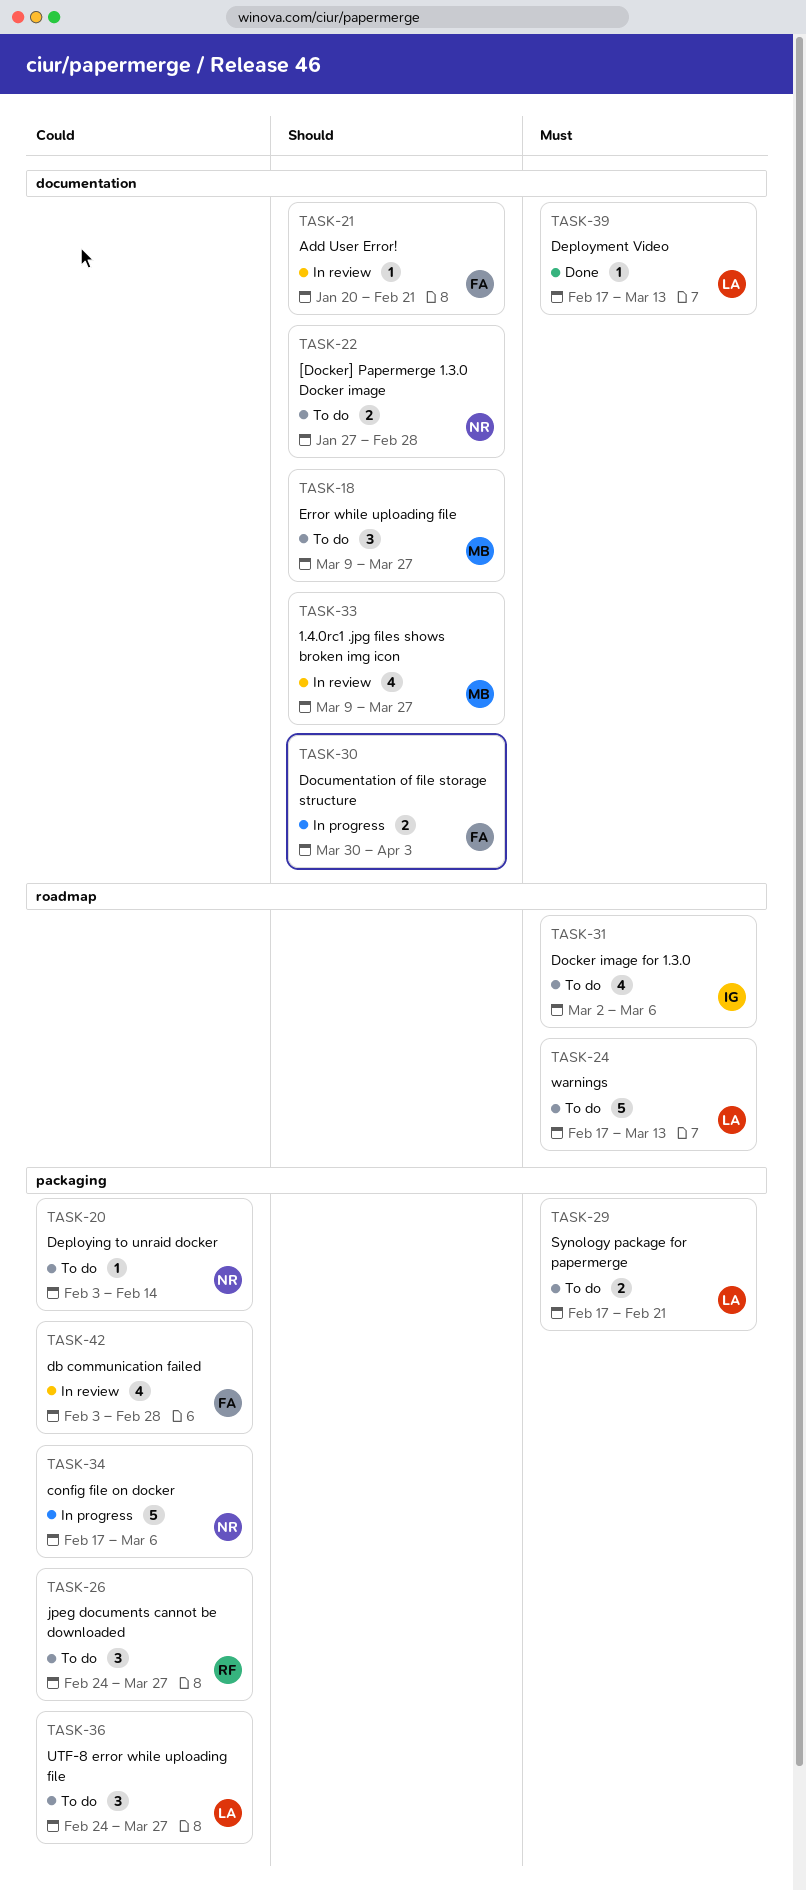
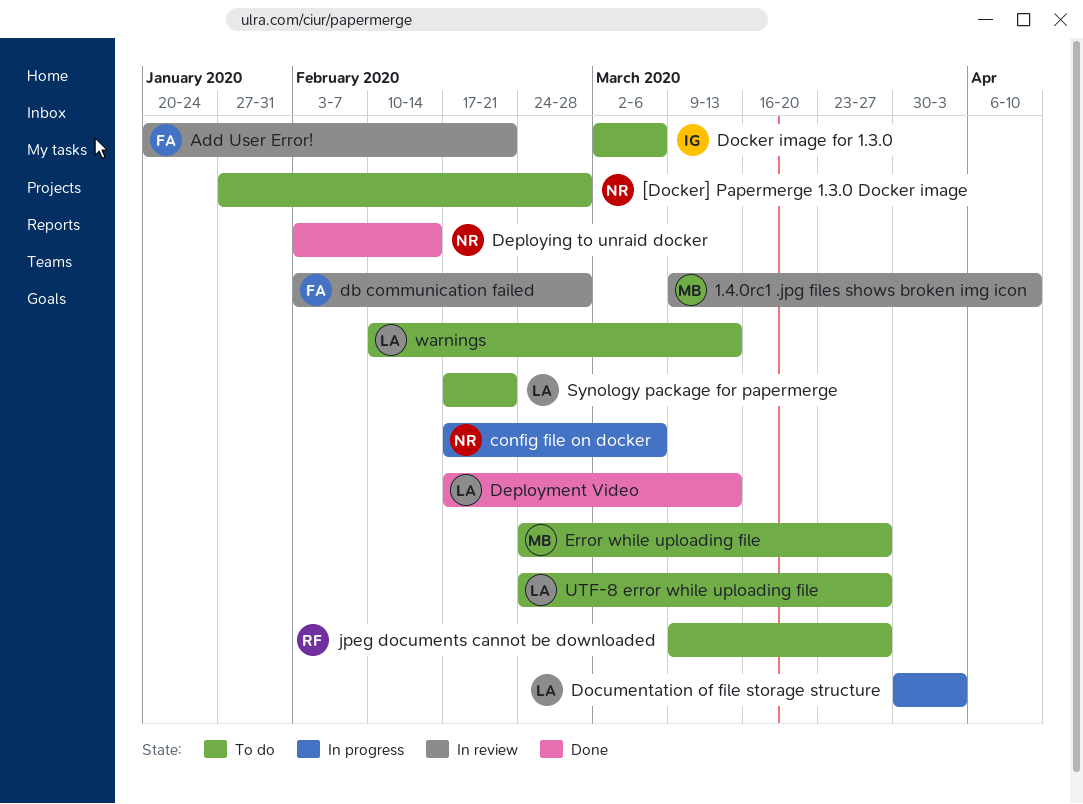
1.4.0rc1 .jpg files shows broken img icon, due: Mar 27 -> Apr 10
Deploying to unraid docker, status: To do -> Done
Documentation of file storage structure, owner: FA -> LA
Error while uploading file, start: Mar 9 -> Feb 24
jpeg documents cannot be downloaded, start: Feb 24 -> Mar 9
warnings, start: Feb 17 -> Feb 10

